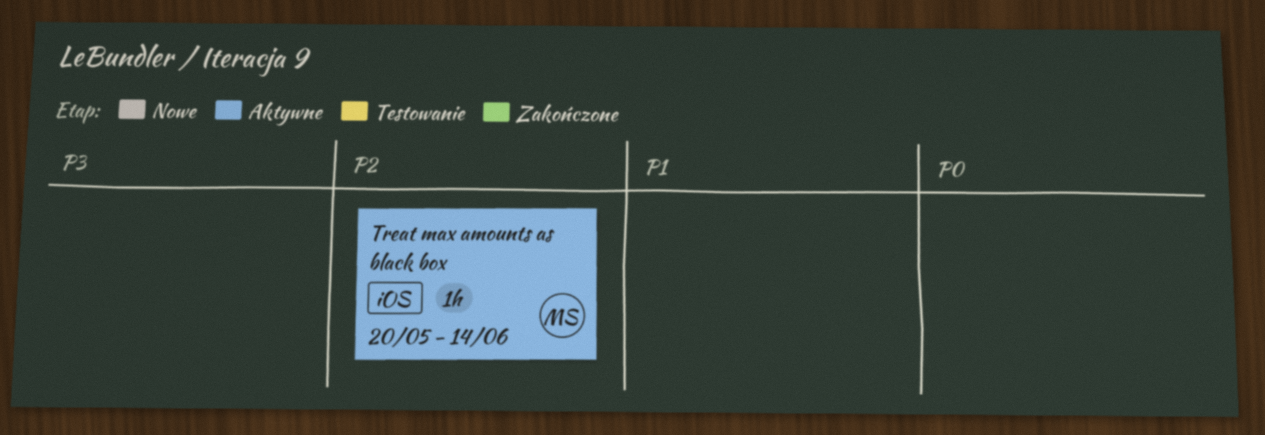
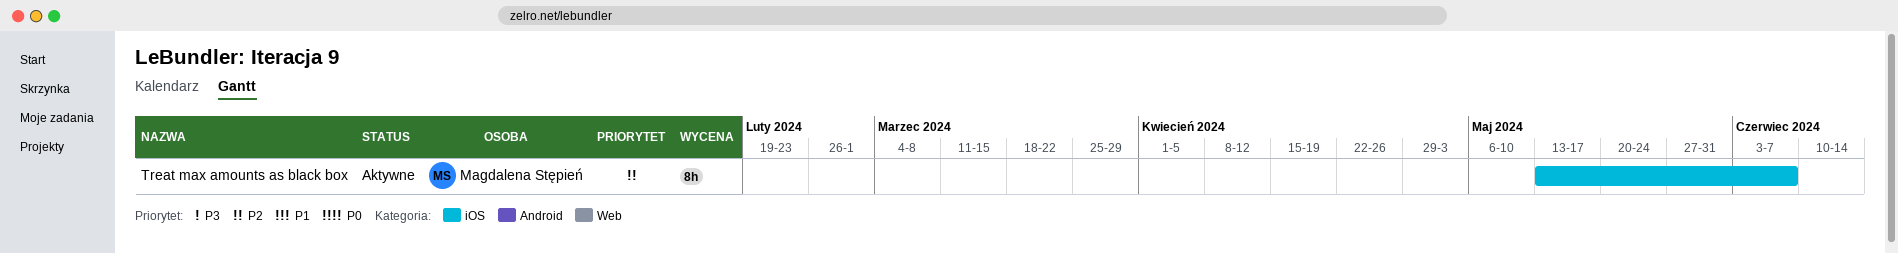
Treat max amounts as black box, estimate: 1h -> 8h
Treat max amounts as black box, start: May 20 -> May 13
Treat max amounts as black box, due: Jun 14 -> Jun 7

